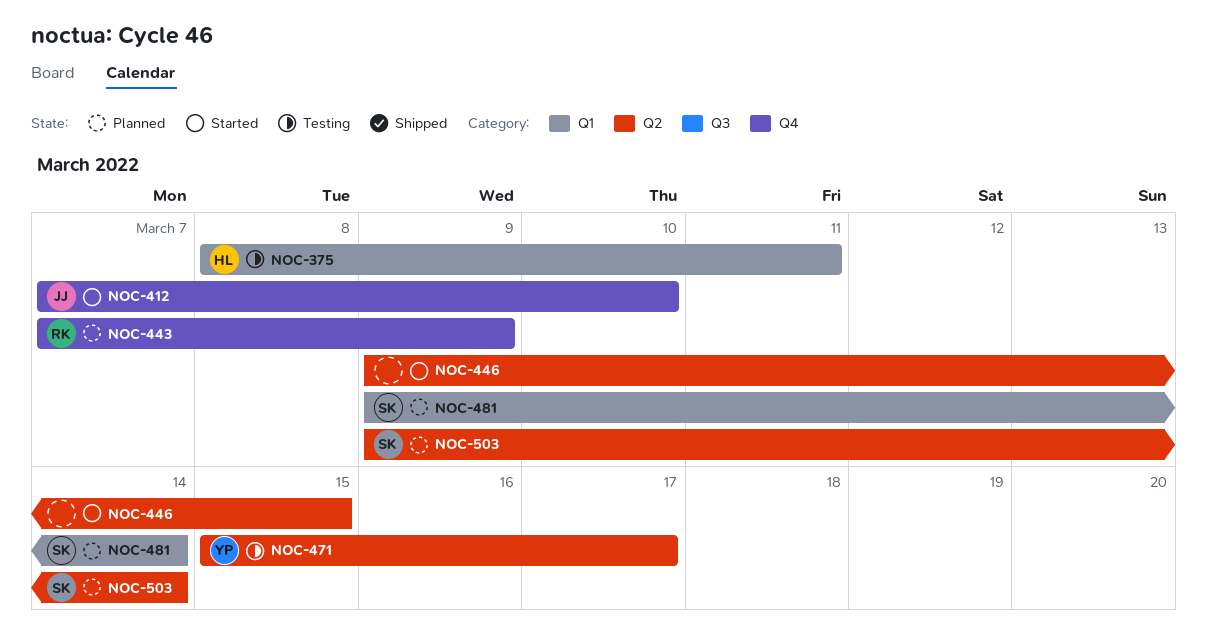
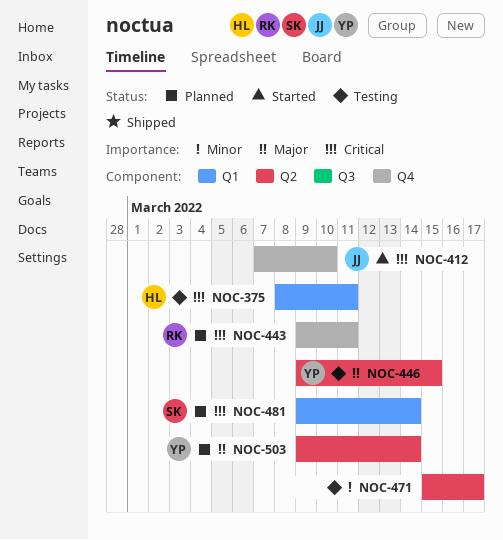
NOC-443, start: Mar 7 -> Mar 9
NOC-443, due: Mar 9 -> Mar 11
NOC-446, status: Started -> Testing
NOC-446, owner: none -> YP
NOC-471, owner: YP -> none
NOC-503, owner: SK -> YP

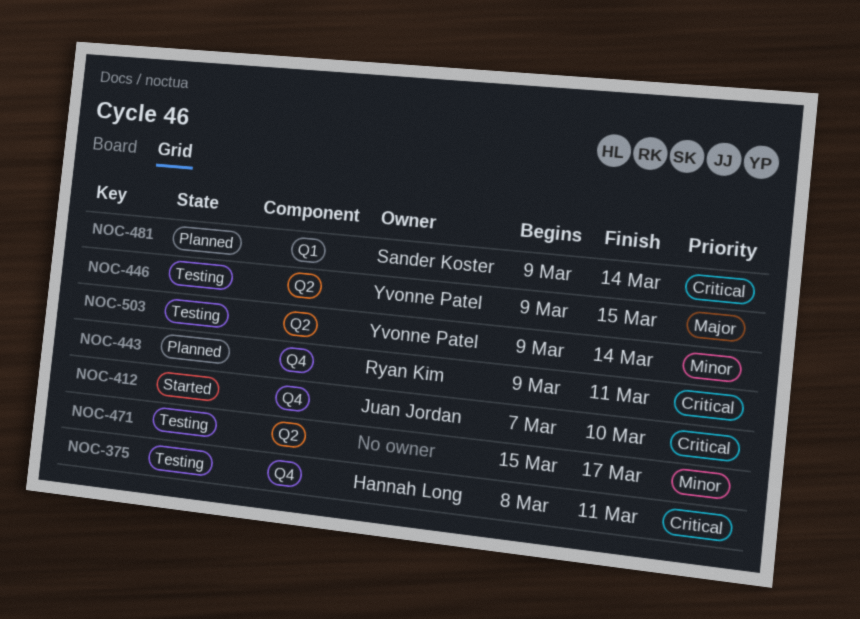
NOC-375, label: Q1 -> Q4
NOC-503, status: Planned -> Testing
NOC-503, priority: Major -> Minor

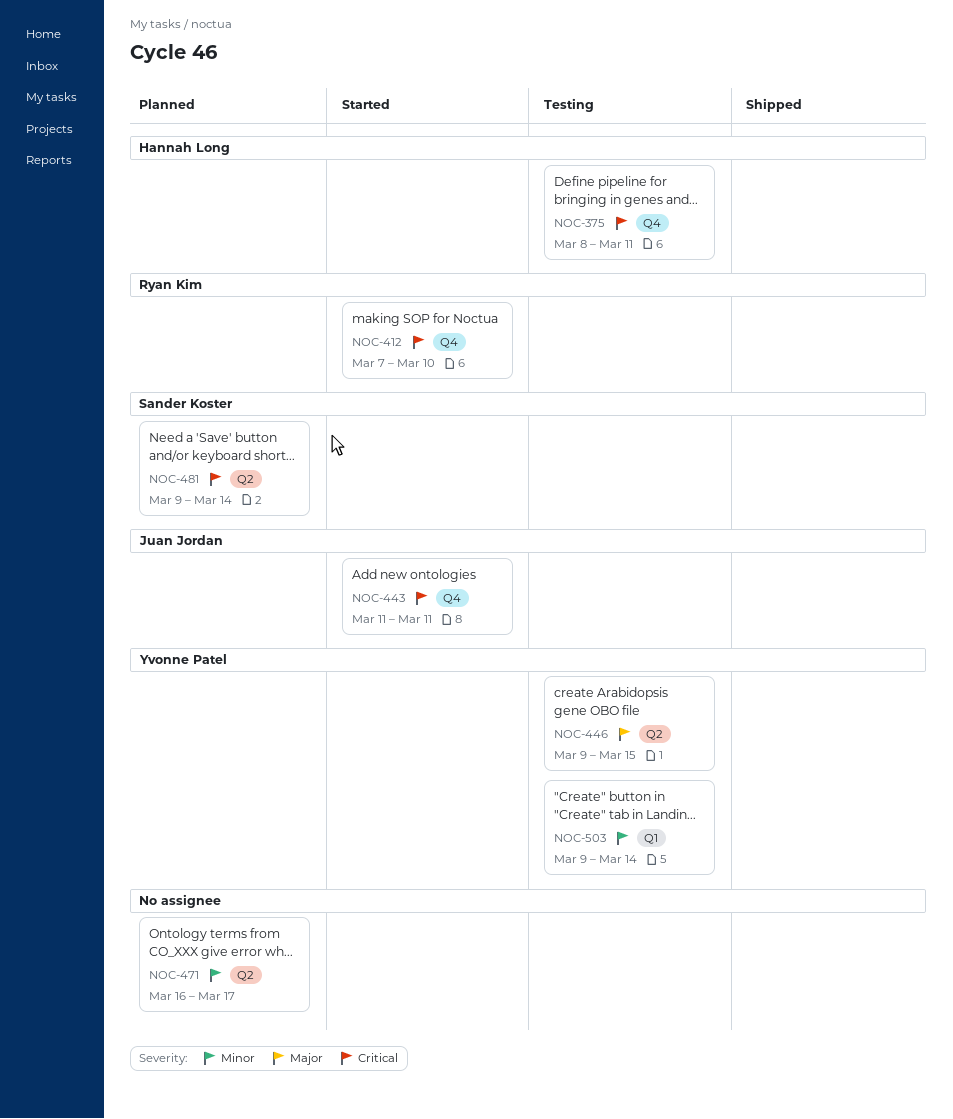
NOC-412, owner: Juan Jordan -> Ryan Kim
NOC-443, status: Planned -> Started
NOC-443, owner: Ryan Kim -> Juan Jordan
NOC-443, start: Mar 9 -> Mar 11
NOC-471, status: Testing -> Planned
NOC-471, start: Mar 15 -> Mar 16
NOC-481, label: Q1 -> Q2
NOC-503, label: Q2 -> Q1

